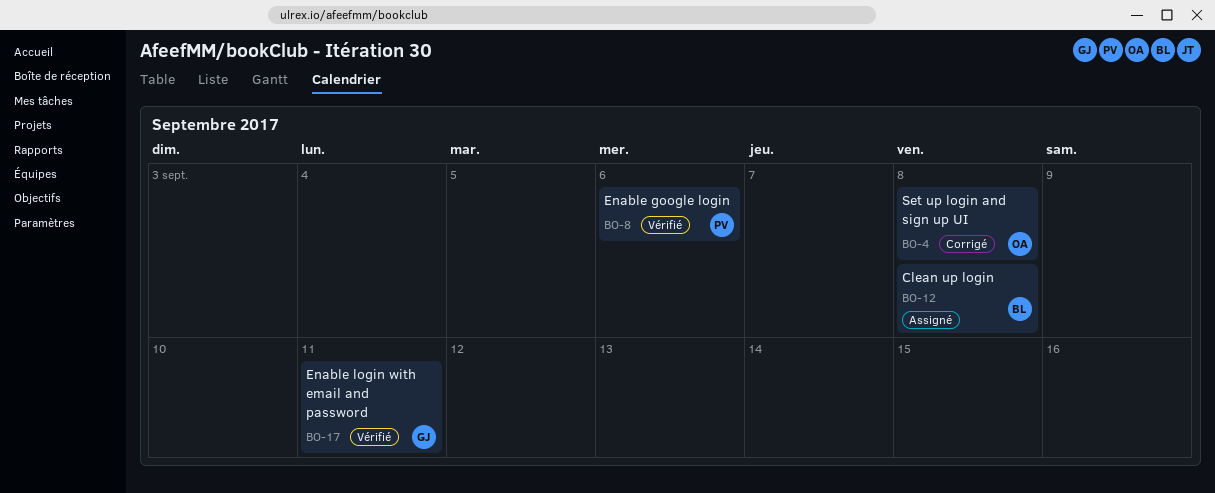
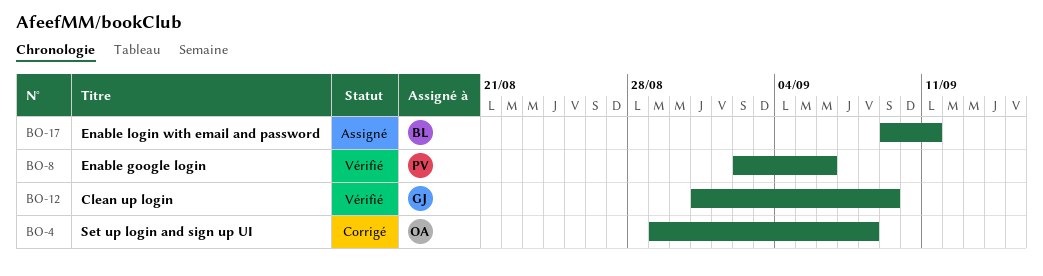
BO-12, status: Assigné -> Vérifié
BO-12, owner: BL -> GJ
BO-12, due: Sep 8 -> Sep 9
BO-17, status: Vérifié -> Assigné
BO-17, owner: GJ -> BL

